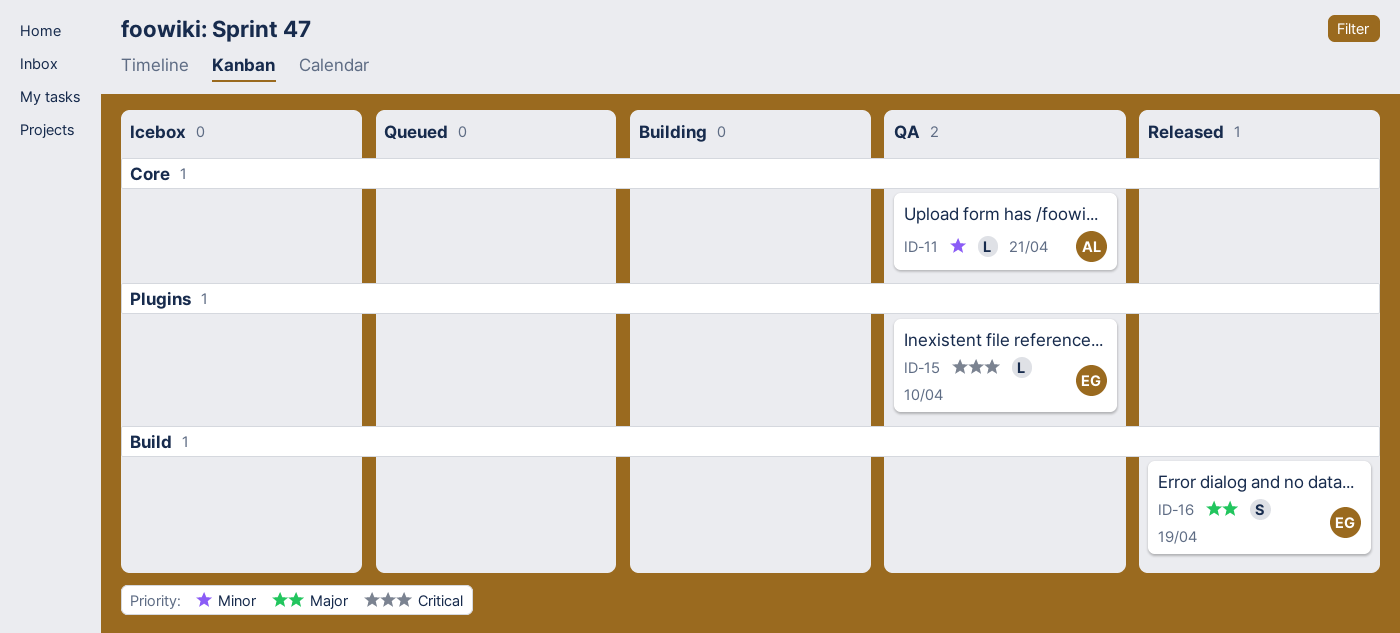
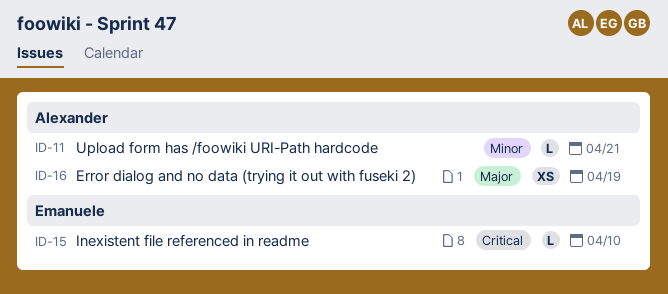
ID-16, owner: Emanuele -> Alexander
ID-16, estimate: S -> XS

